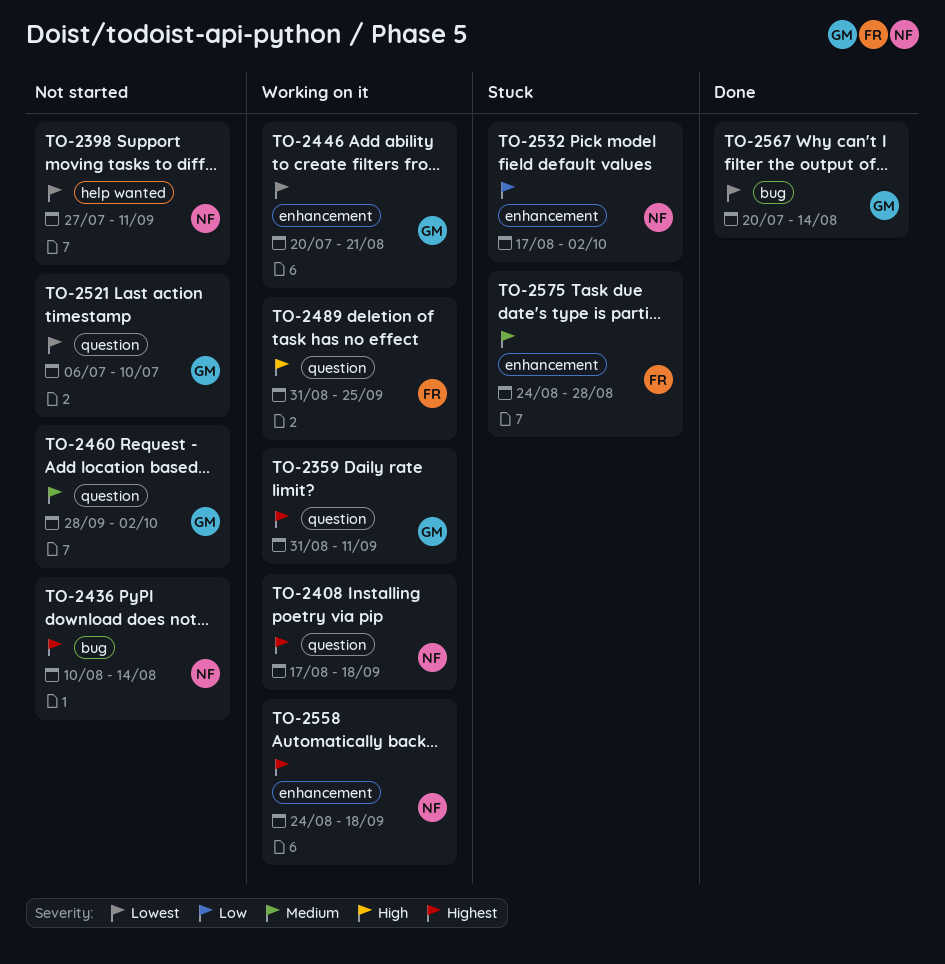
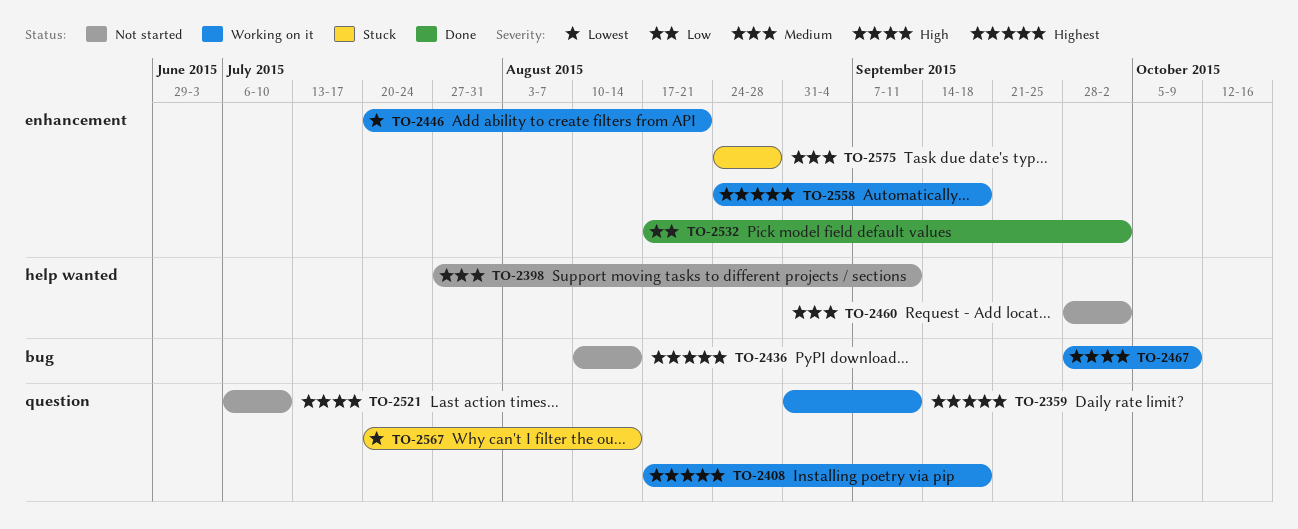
TO-2398, priority: Lowest -> Medium
TO-2460, label: question -> help wanted
TO-2467: none -> present
TO-2489: present -> none
TO-2521, priority: Lowest -> High
TO-2532, status: Stuck -> Done
TO-2567, status: Done -> Stuck
TO-2567, label: bug -> question

